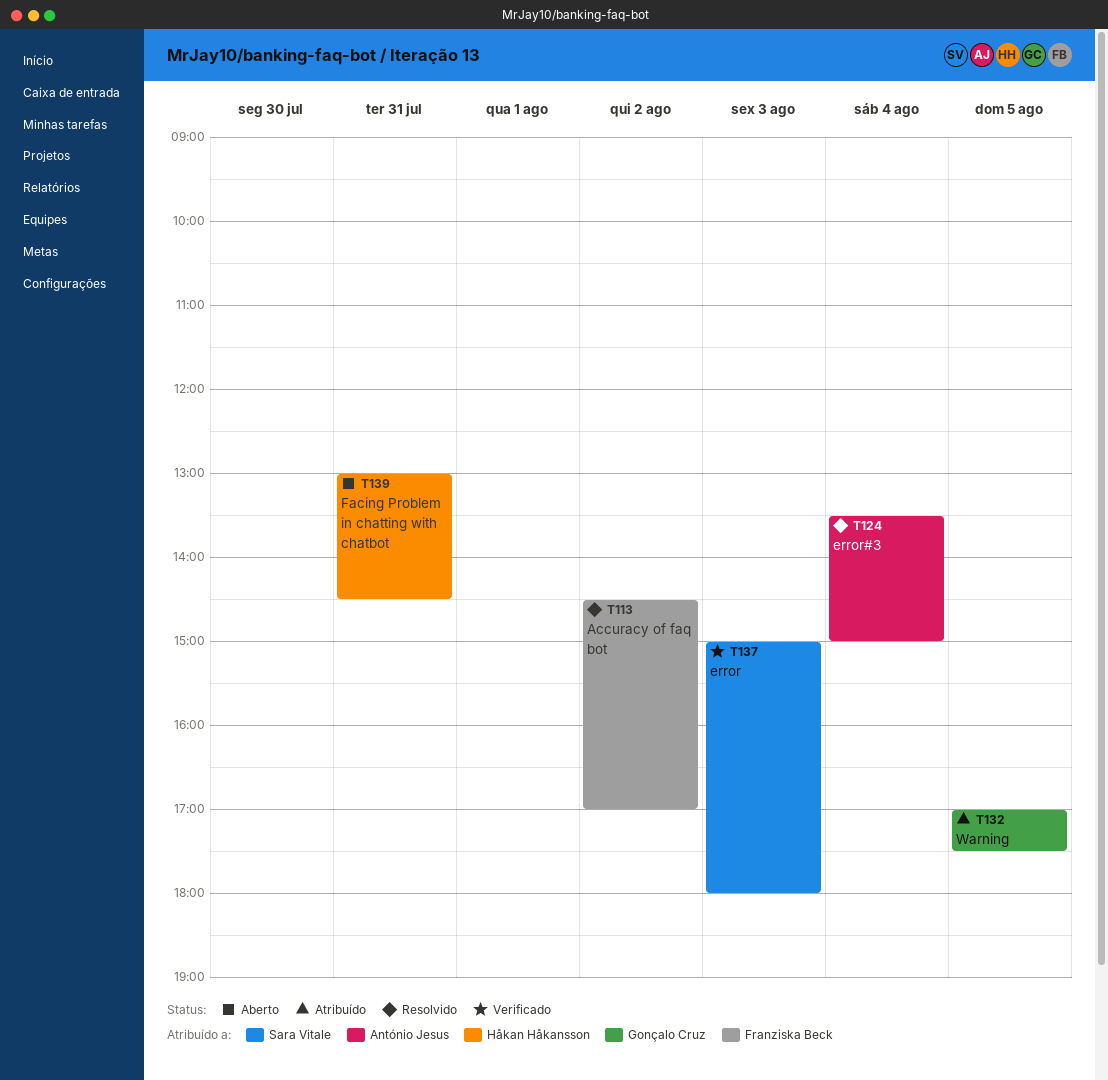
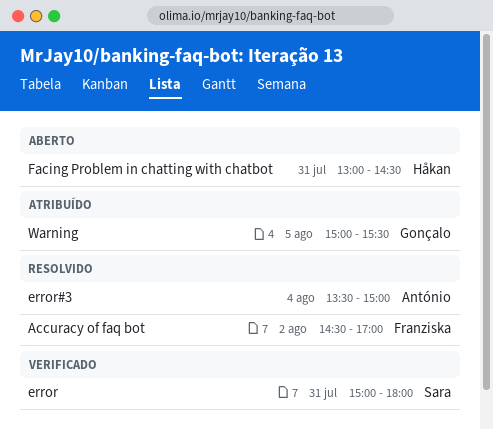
error, day: Aug 3 -> Jul 31
Warning, begins: 17:00 -> 15:00
Warning, ends: 17:30 -> 15:30

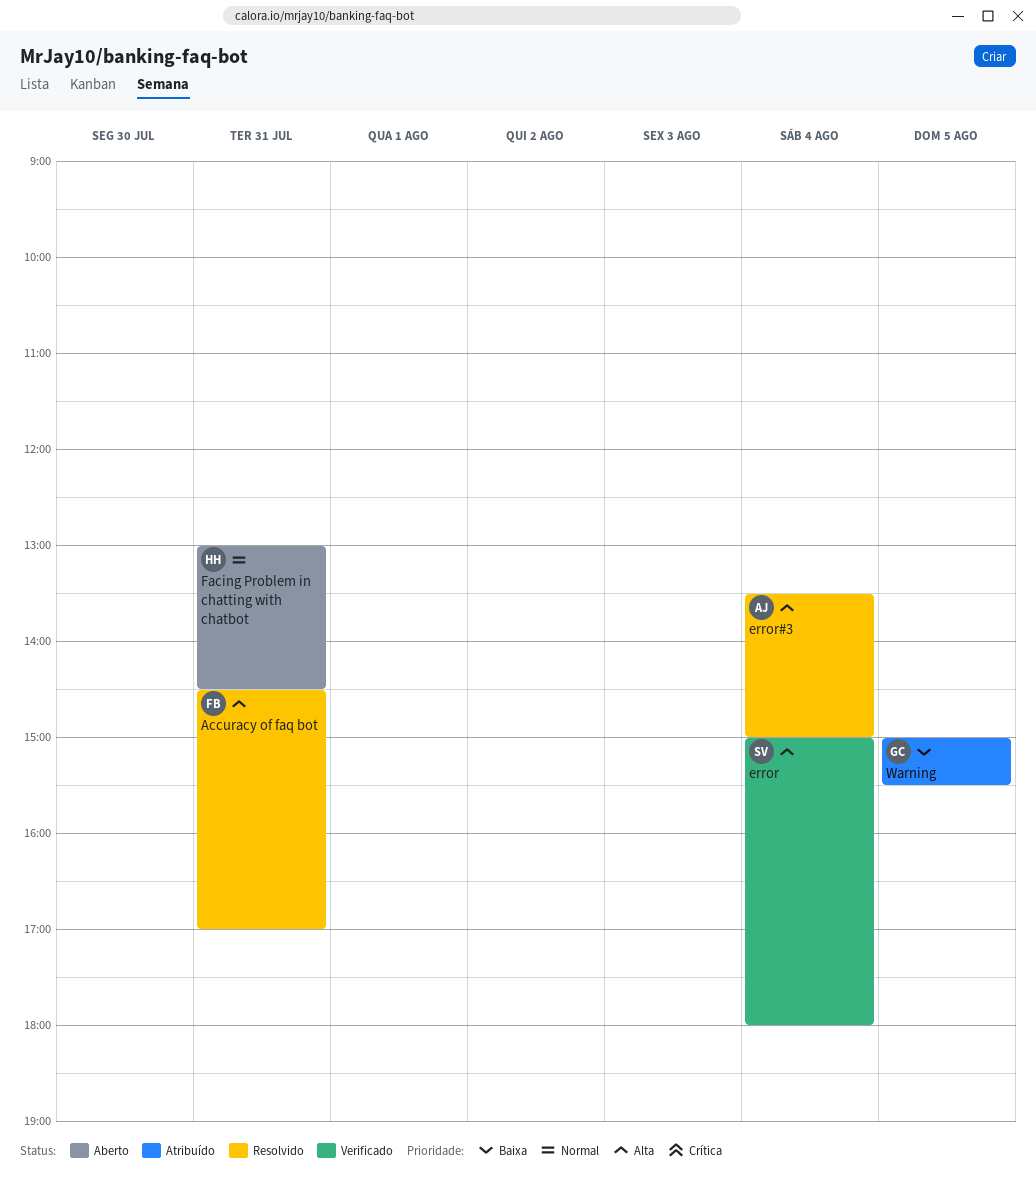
Accuracy of faq bot, day: Aug 2 -> Jul 31
error, day: Jul 31 -> Aug 4

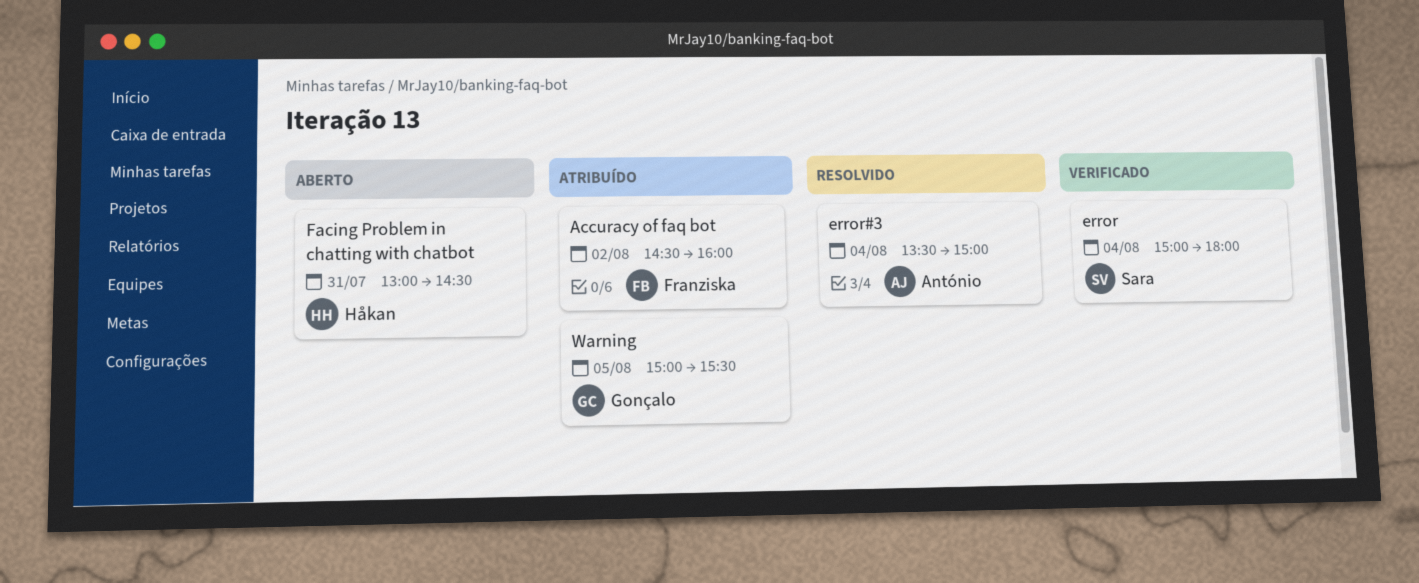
Accuracy of faq bot, status: Resolvido -> Atribuído
Accuracy of faq bot, day: Jul 31 -> Aug 2
Accuracy of faq bot, ends: 17:00 -> 16:00

